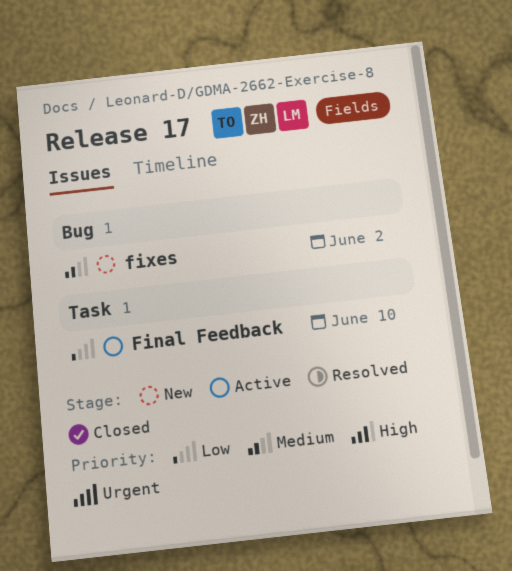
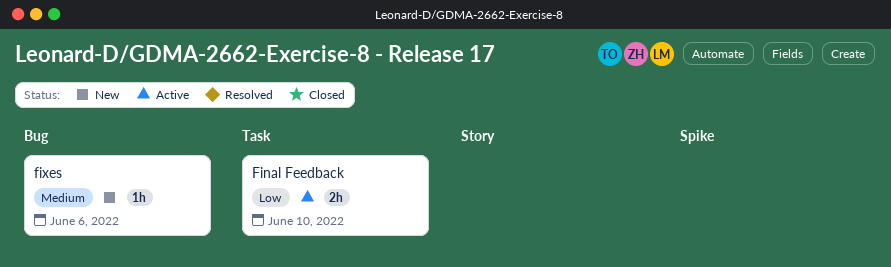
fixes, due: Jun 2 -> Jun 6

